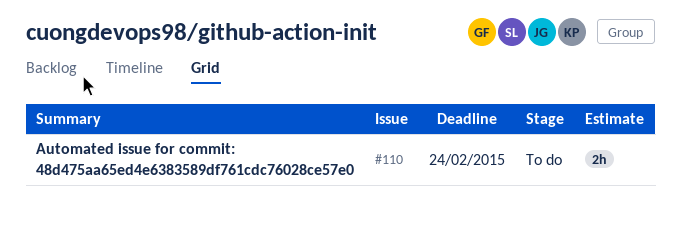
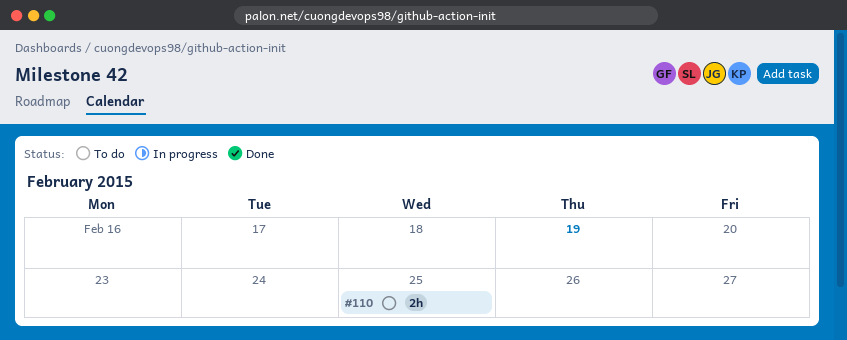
#110, due: Feb 24 -> Feb 25

